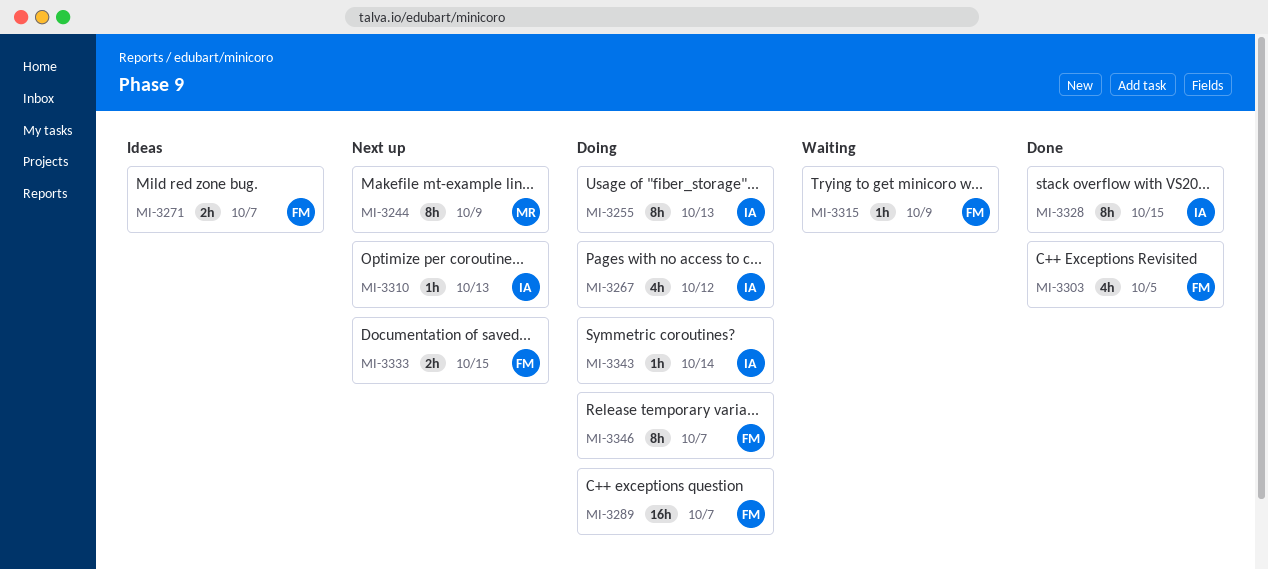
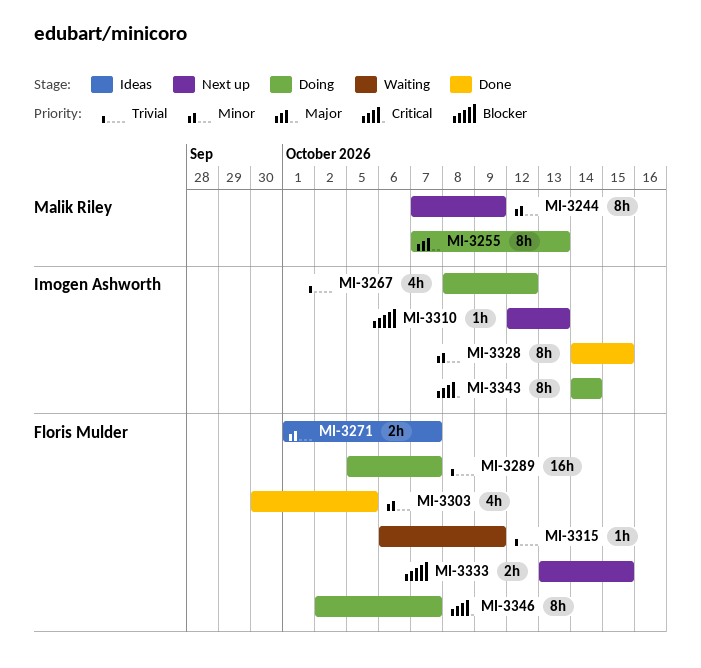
MI-3255, owner: Imogen Ashworth -> Malik Riley
MI-3343, estimate: 1h -> 8h

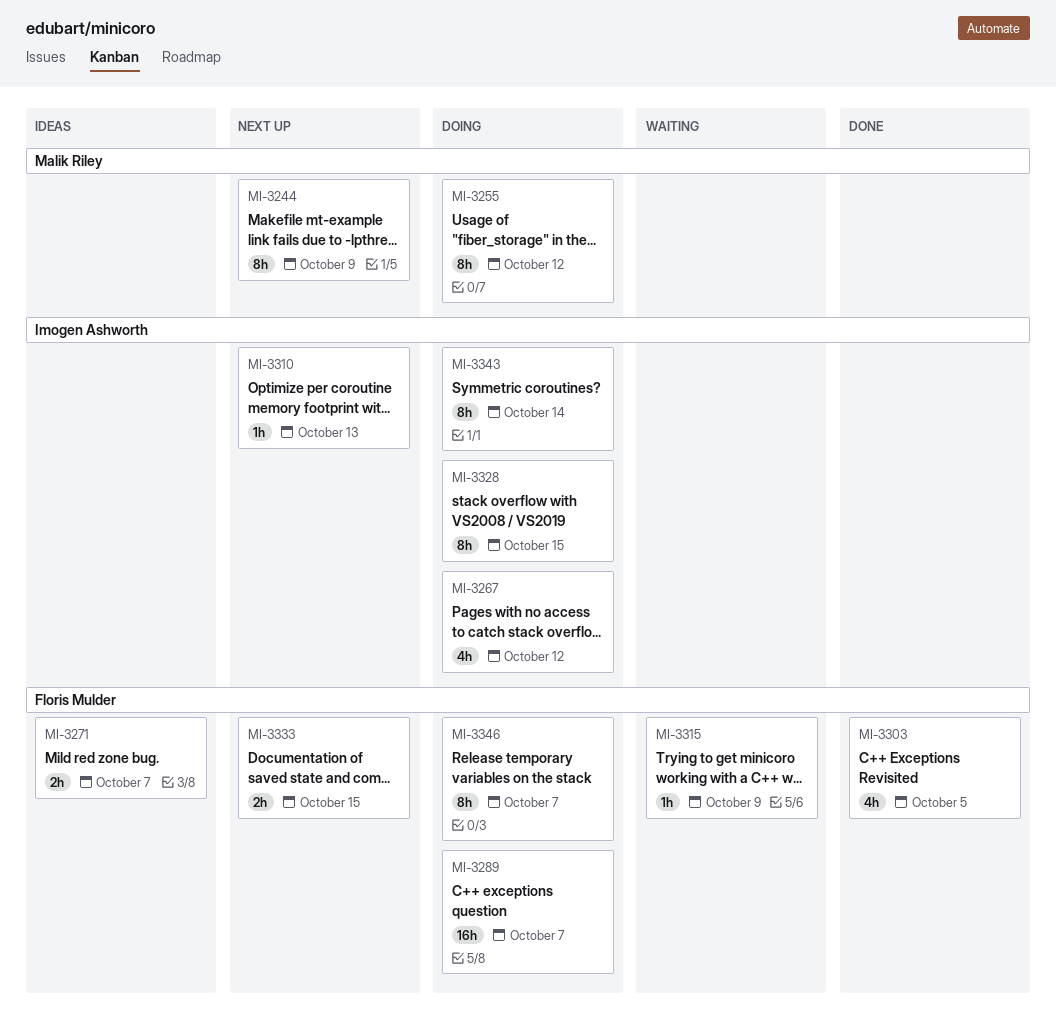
MI-3255, due: Oct 13 -> Oct 12
MI-3328, status: Done -> Doing

